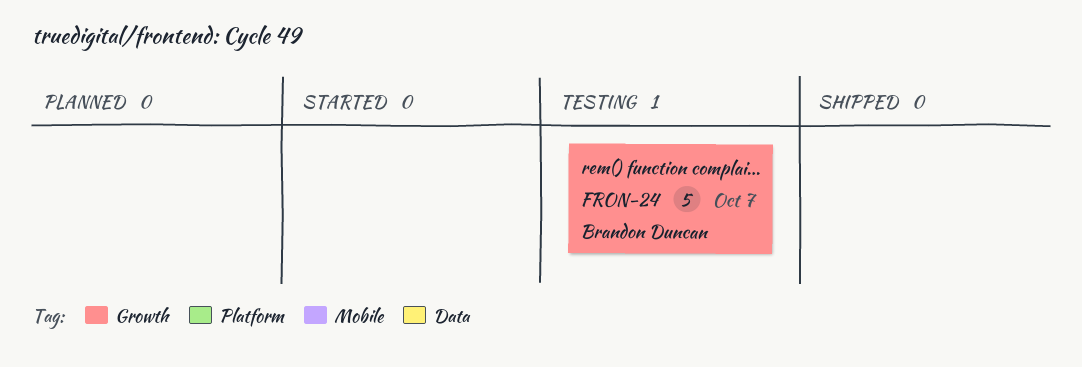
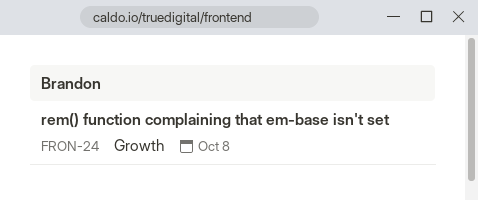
FRON-24, due: Oct 7 -> Oct 8

